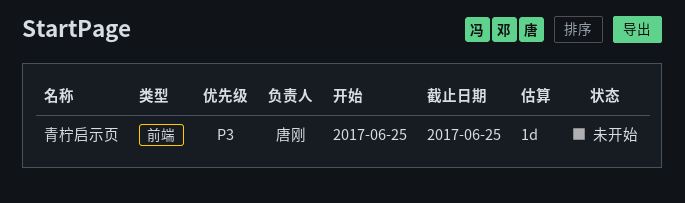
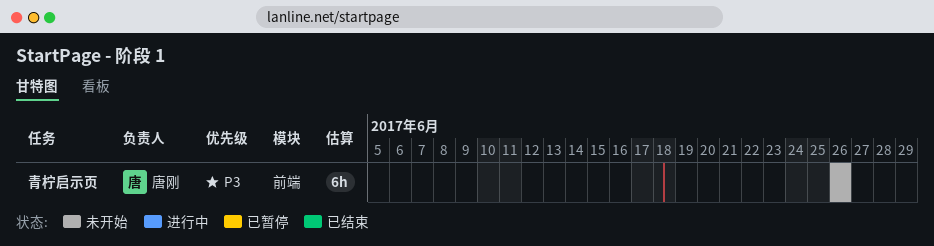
青柠启示页, estimate: 1d -> 6h
青柠启示页, start: Jun 25 -> Jun 26
青柠启示页, due: Jun 25 -> Jun 26

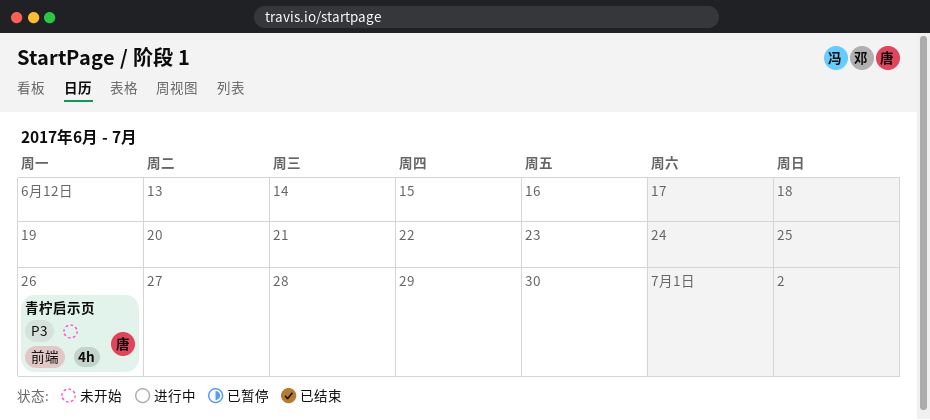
青柠启示页, estimate: 6h -> 4h

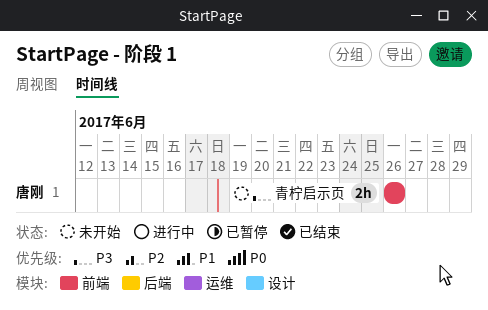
青柠启示页, estimate: 4h -> 2h

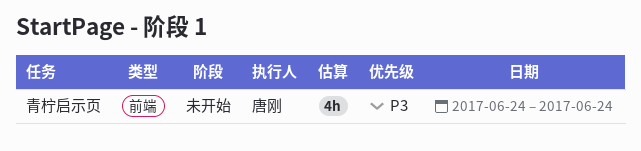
青柠启示页, estimate: 2h -> 4h
青柠启示页, start: Jun 26 -> Jun 24
青柠启示页, due: Jun 26 -> Jun 24

